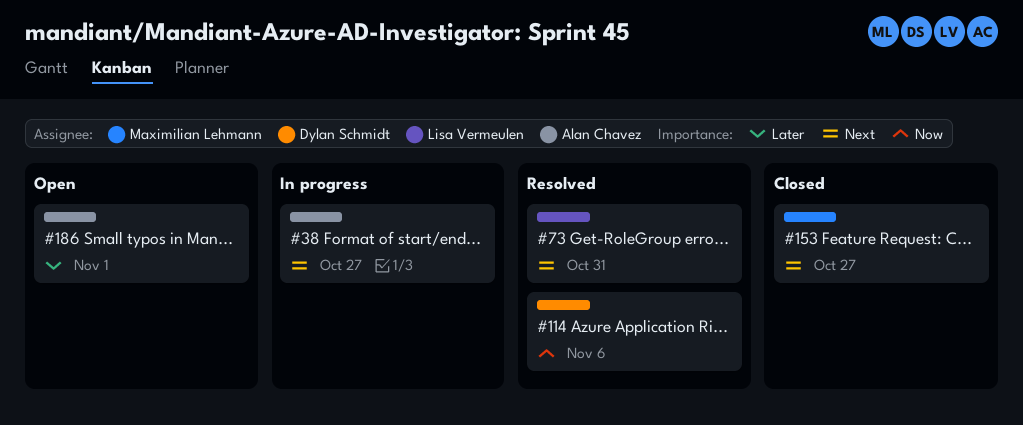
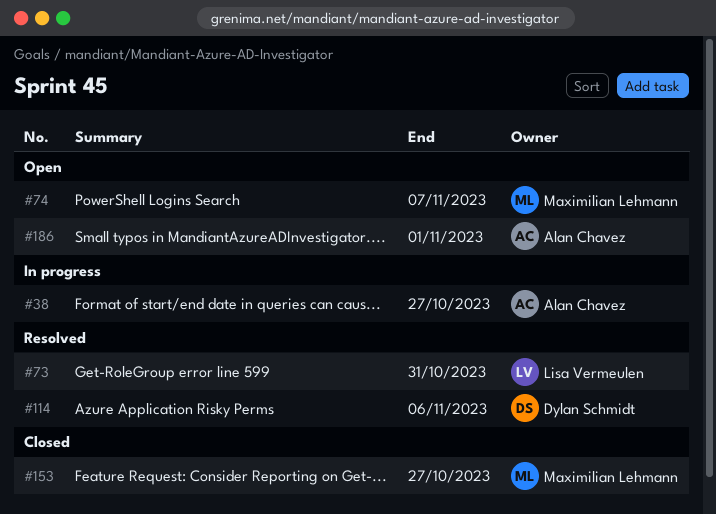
#74: none -> present

